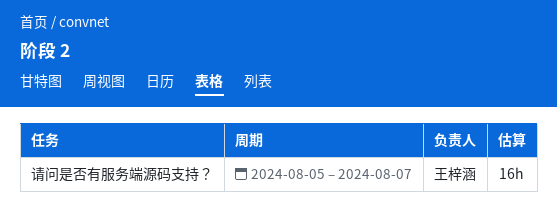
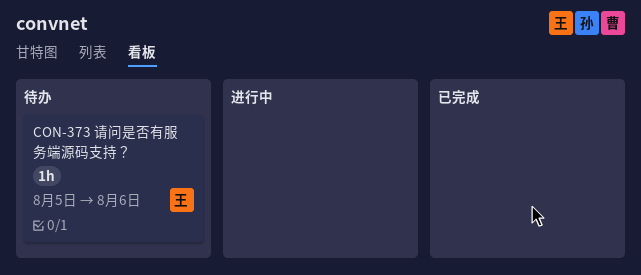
请问是否有服务端源码支持？, estimate: 16h -> 1h
请问是否有服务端源码支持？, due: Aug 7 -> Aug 6

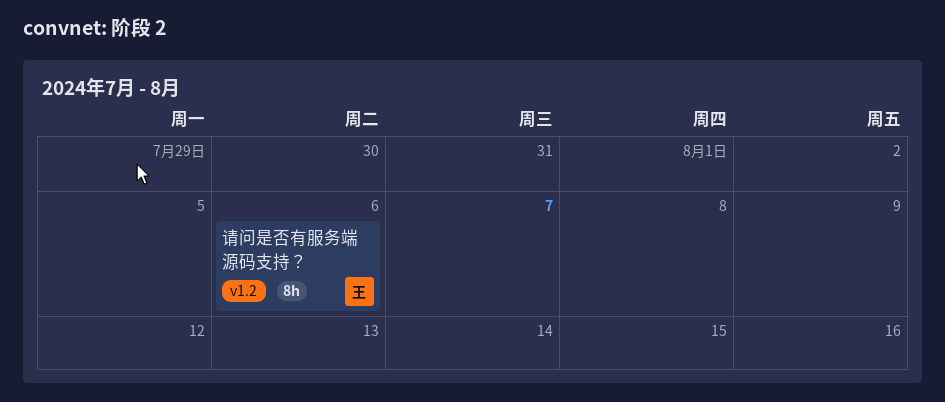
请问是否有服务端源码支持？, estimate: 1h -> 8h

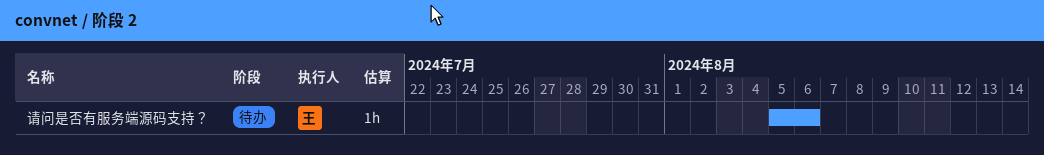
请问是否有服务端源码支持？, estimate: 8h -> 1h

